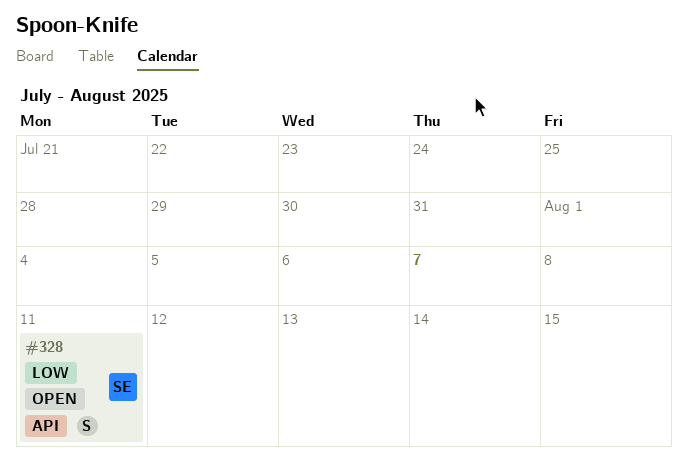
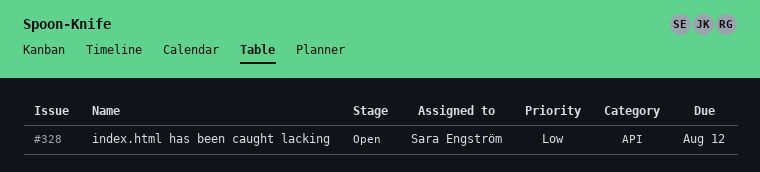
#328, due: Aug 11 -> Aug 12

